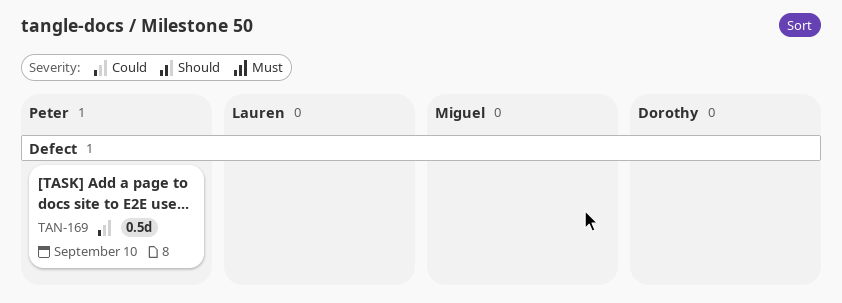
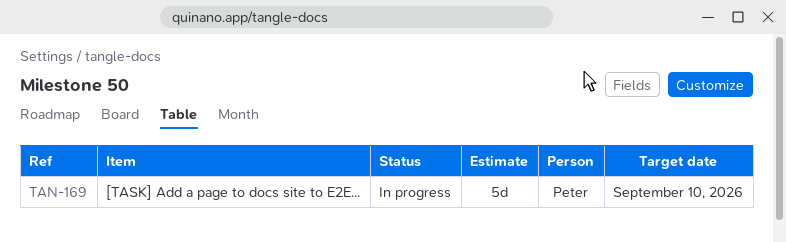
TAN-169, estimate: 0.5d -> 5d

